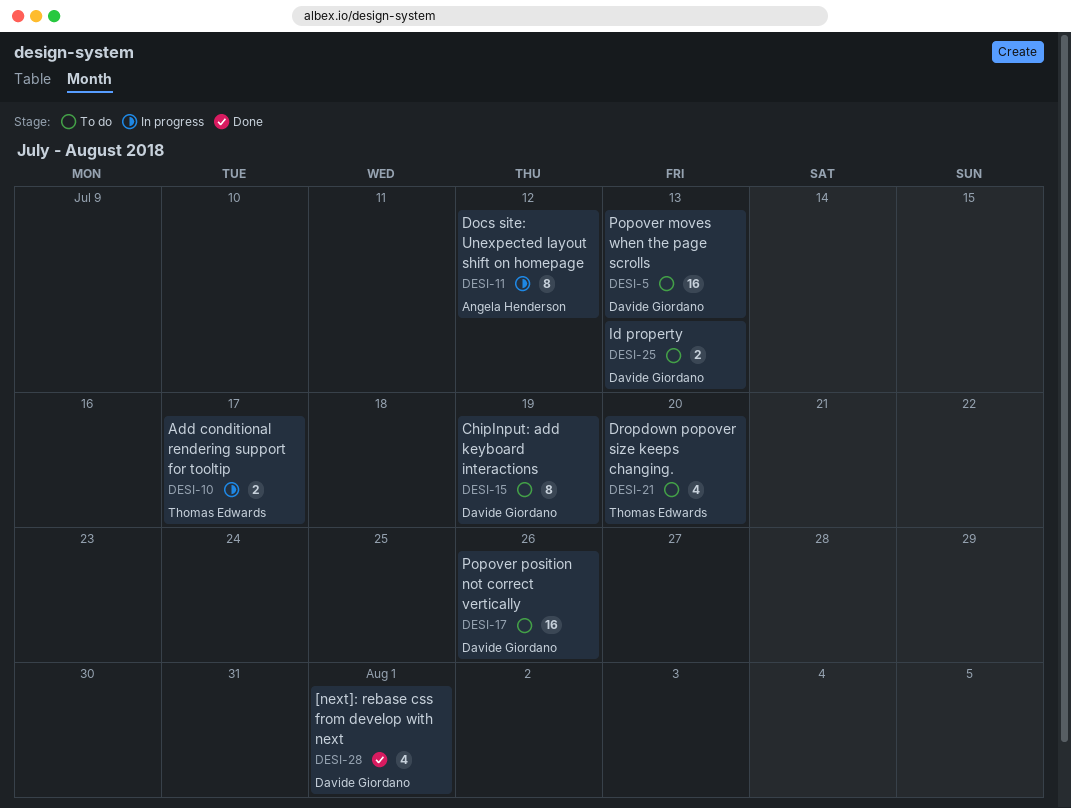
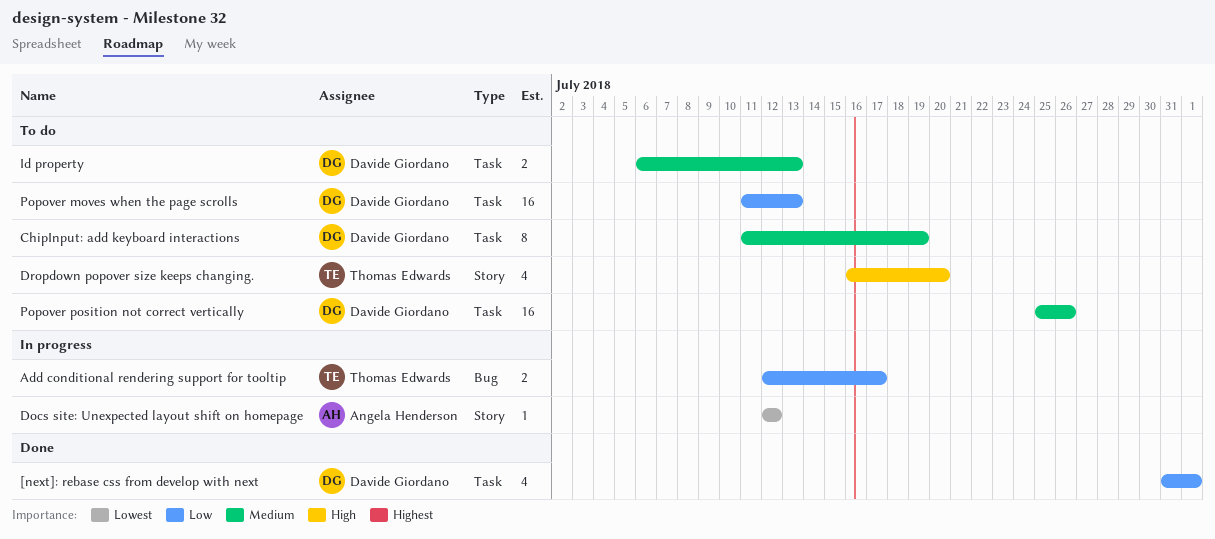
Docs site: Unexpected layout shift on homepage, estimate: 8 -> 1

